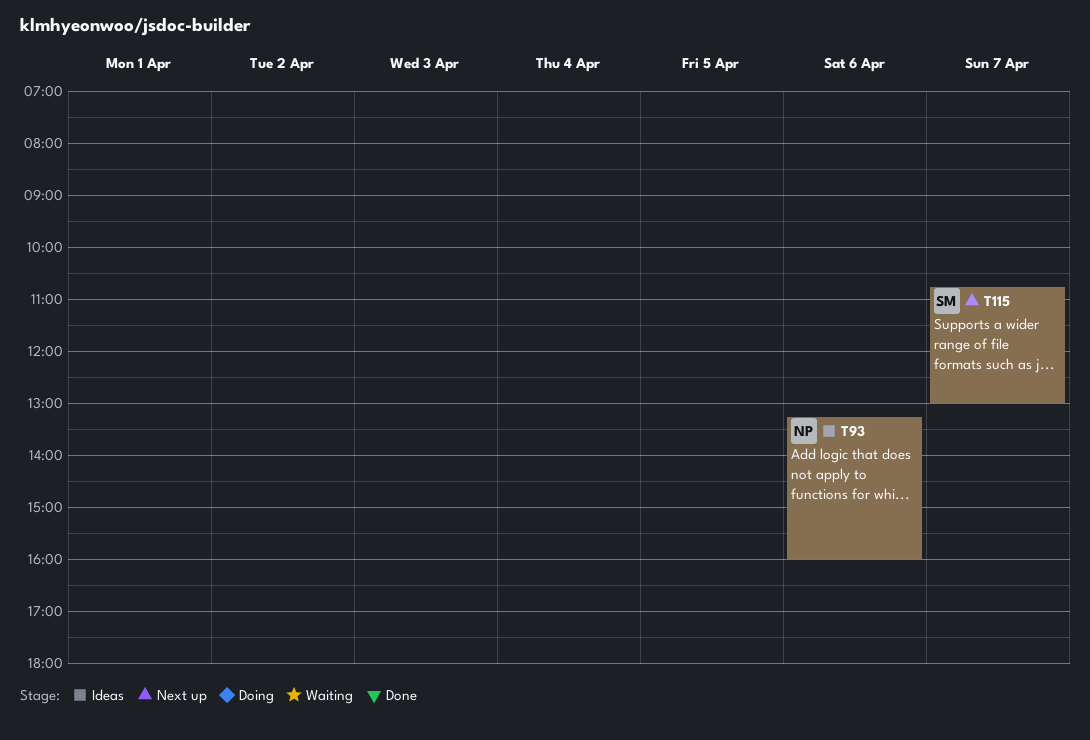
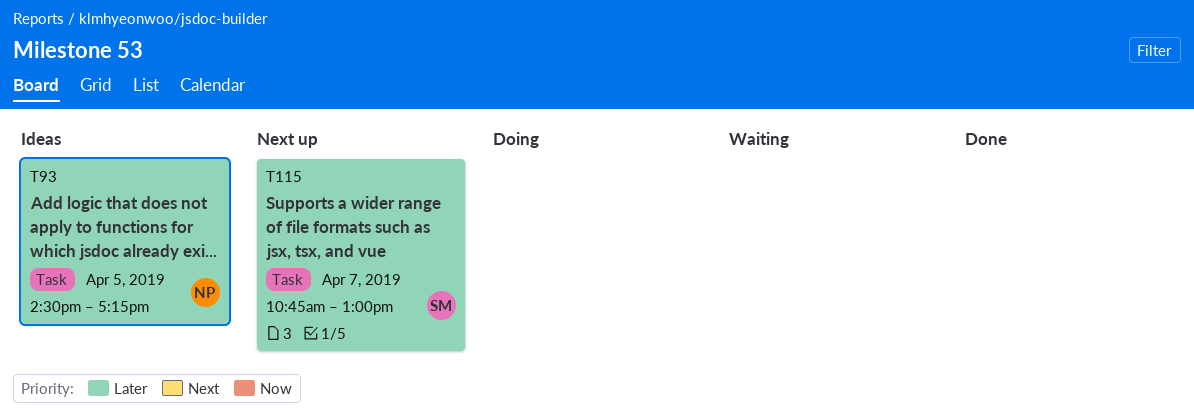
T93, day: Apr 6 -> Apr 5
T93, begins: 13:15 -> 14:30
T93, ends: 16:00 -> 17:15

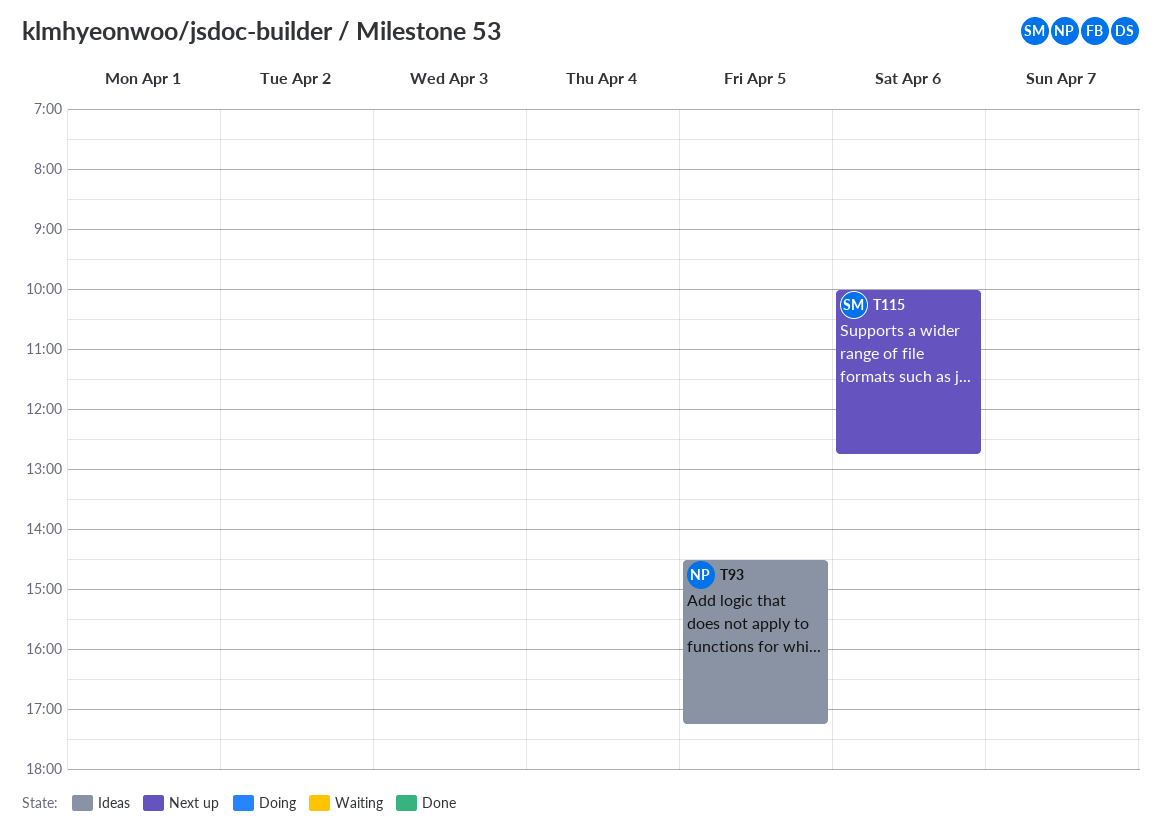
T115, day: Apr 7 -> Apr 6
T115, begins: 10:45 -> 10:00
T115, ends: 13:00 -> 12:45

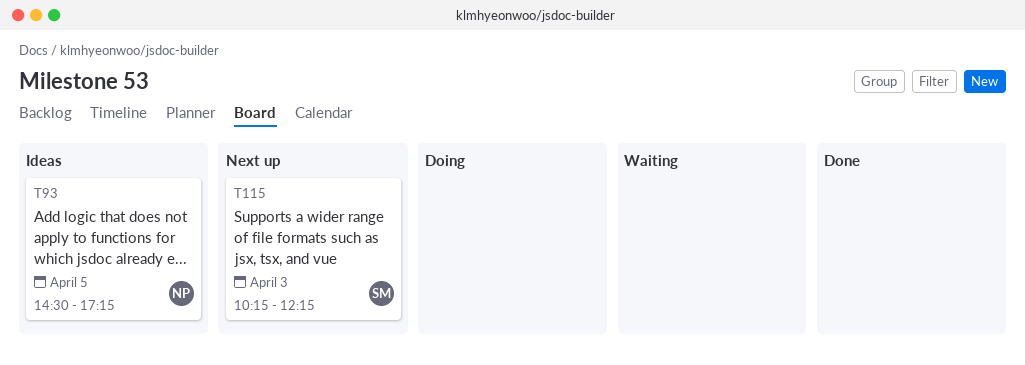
T115, day: Apr 6 -> Apr 3
T115, begins: 10:00 -> 10:15
T115, ends: 12:45 -> 12:15

